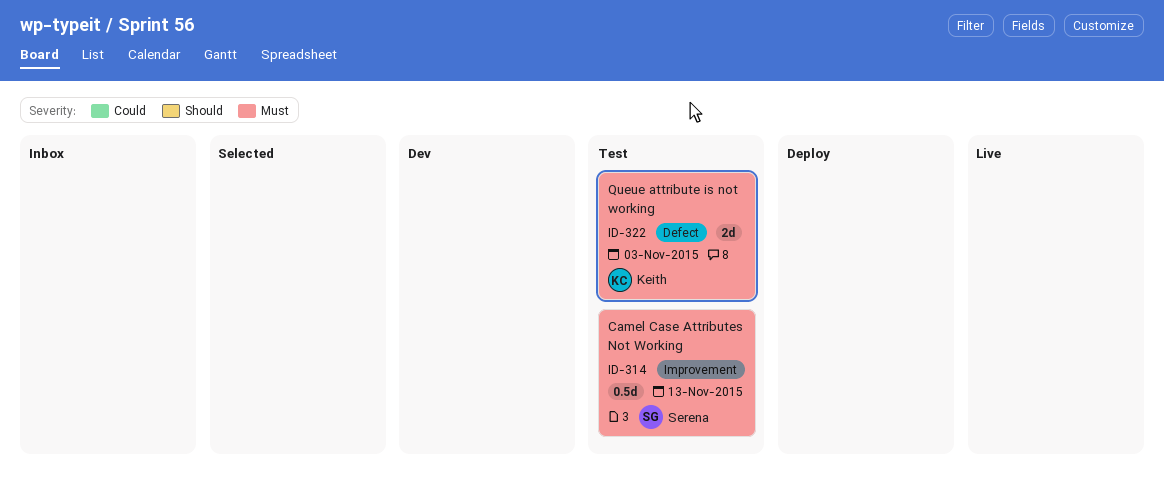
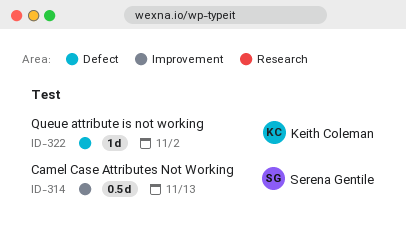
ID-322, estimate: 2d -> 1d
ID-322, due: Nov 3 -> Nov 2

